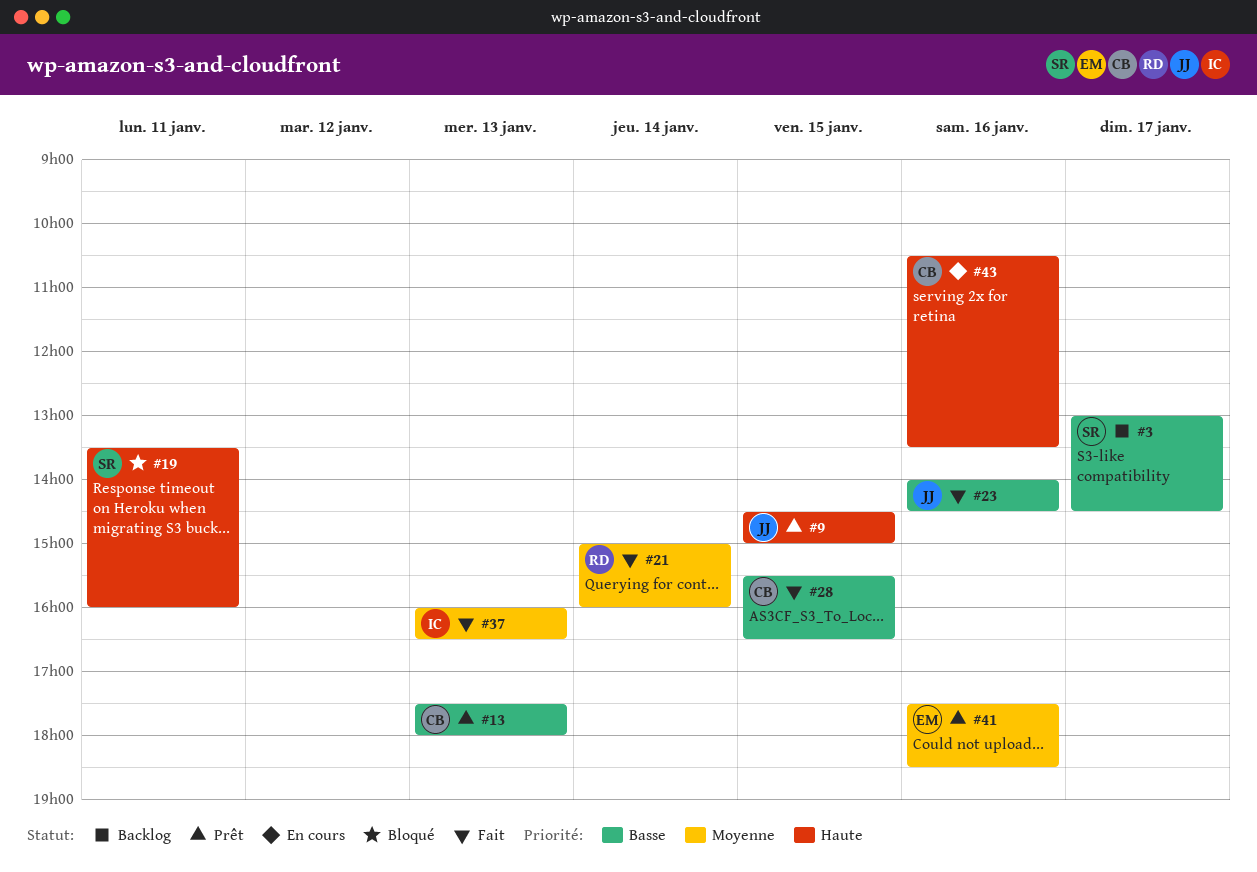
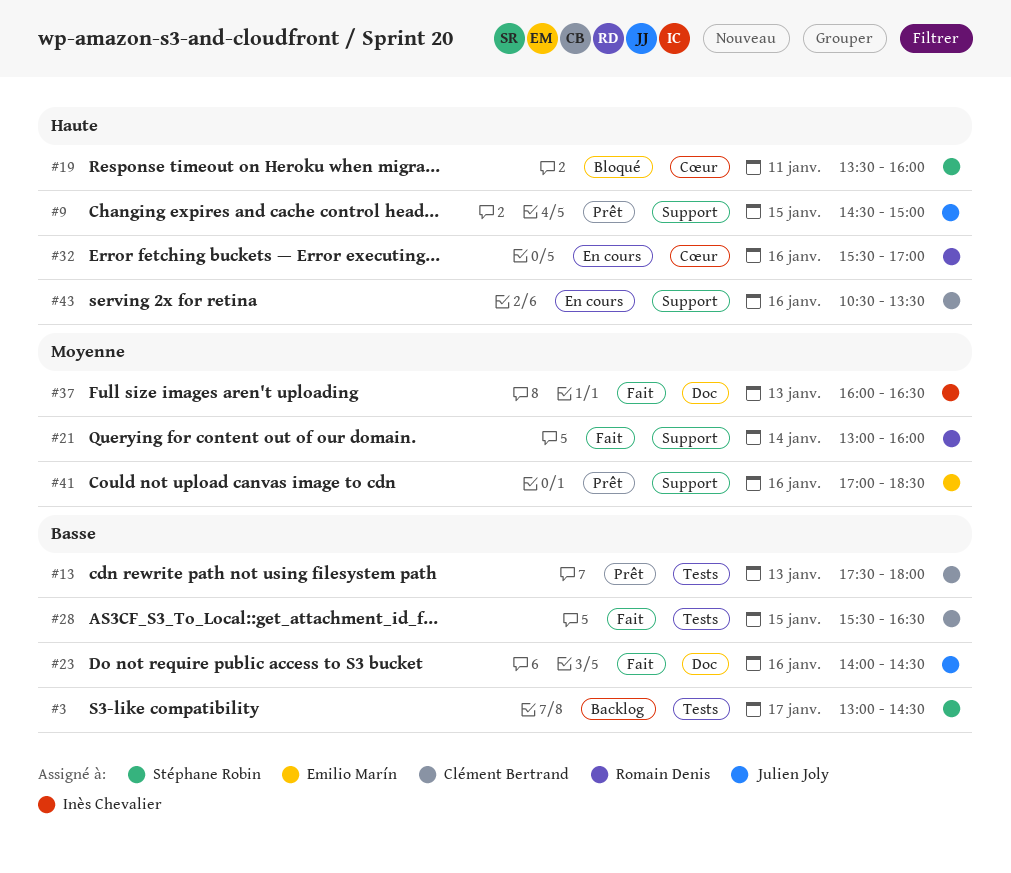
#21, begins: 15:00 -> 13:00
#32: none -> present
#41, begins: 17:30 -> 17:00

